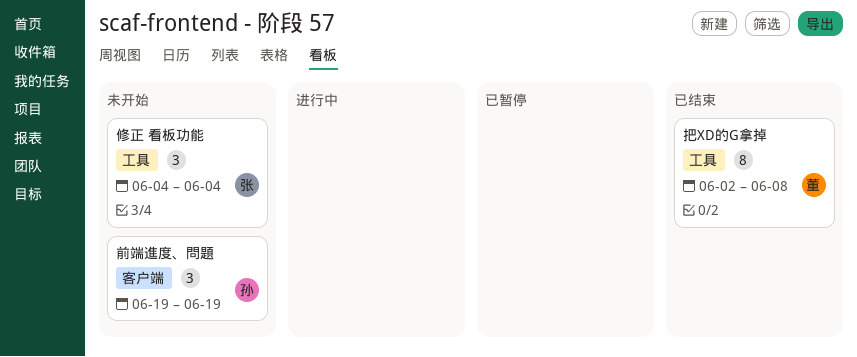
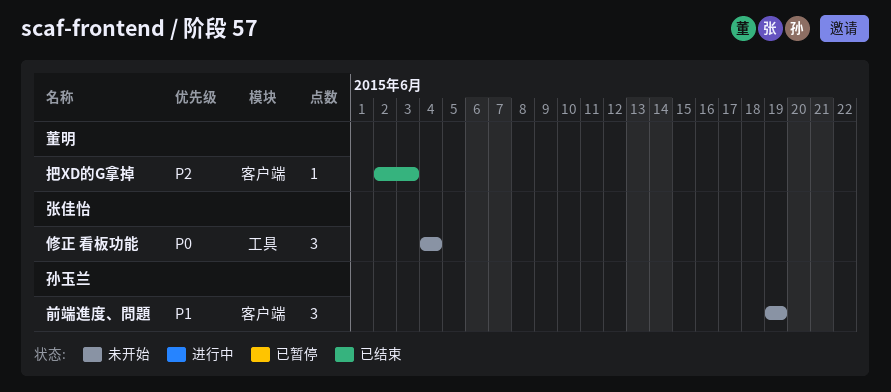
把XD的G拿掉, label: 工具 -> 客户端
把XD的G拿掉, estimate: 8 -> 1
把XD的G拿掉, due: Jun 8 -> Jun 3

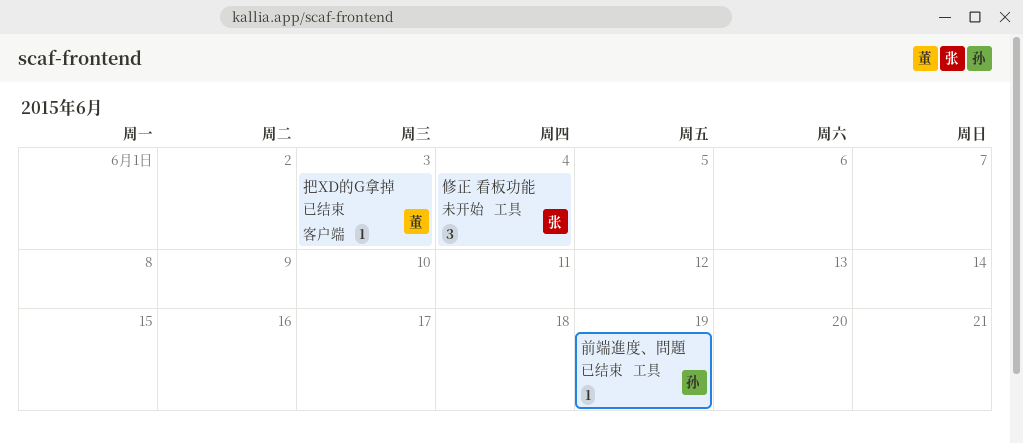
前端進度、問題, status: 未开始 -> 已结束
前端進度、問題, label: 客户端 -> 工具
前端進度、問題, estimate: 3 -> 1

